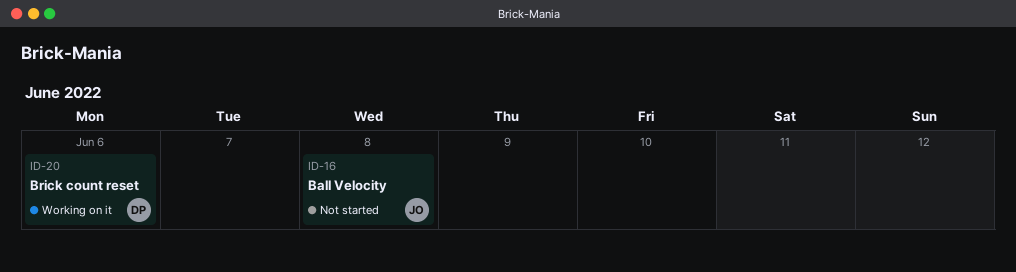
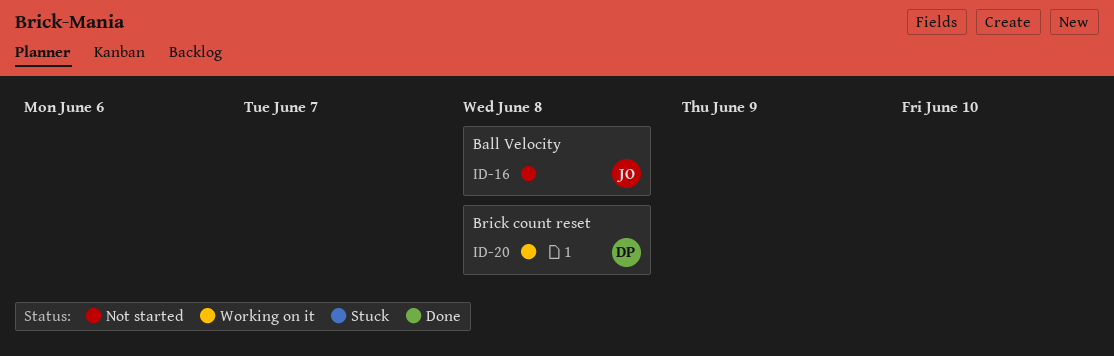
ID-20, due: Jun 6 -> Jun 8

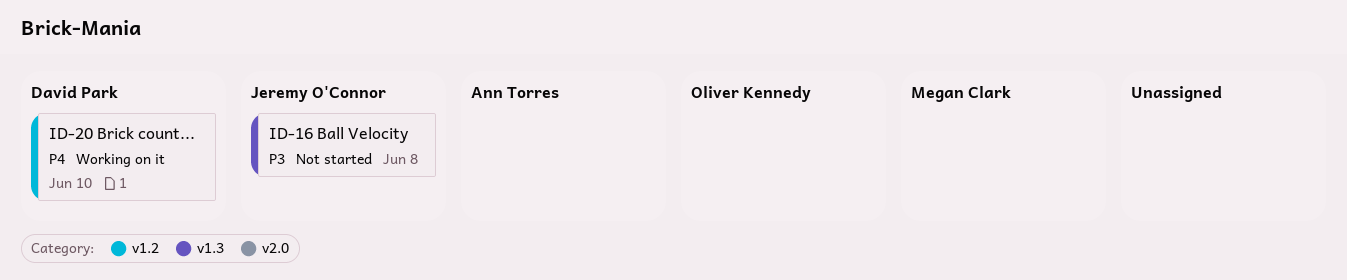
ID-20, due: Jun 8 -> Jun 10

